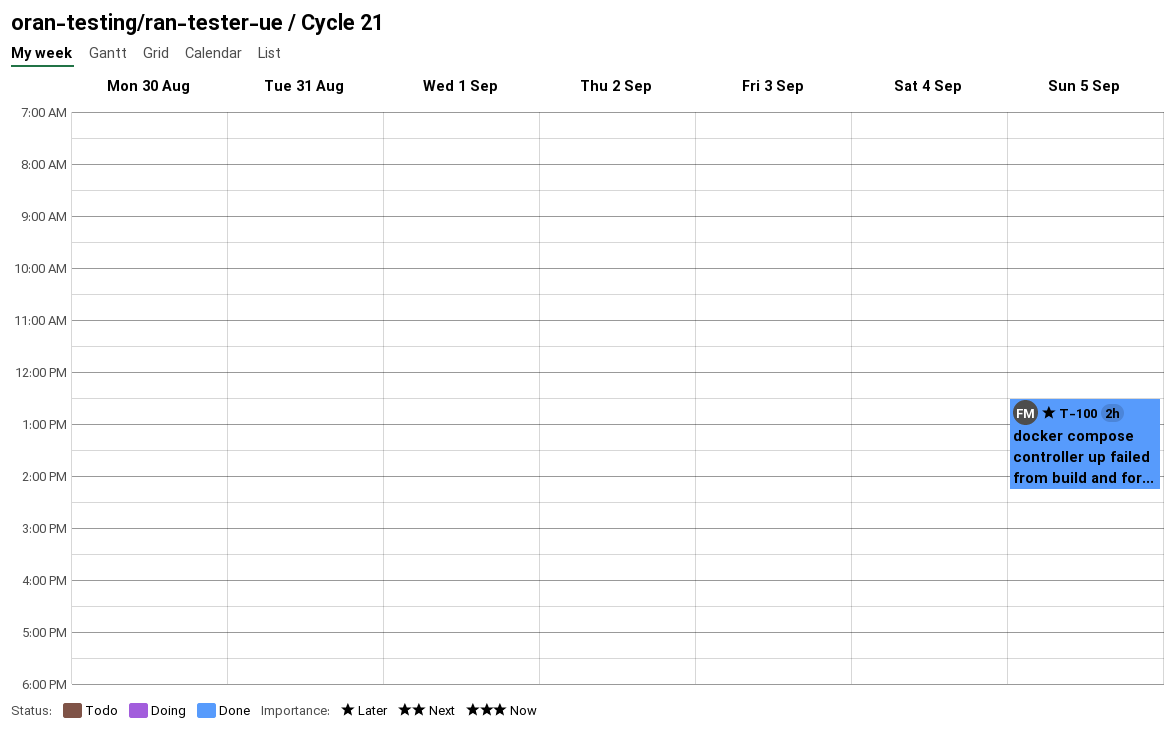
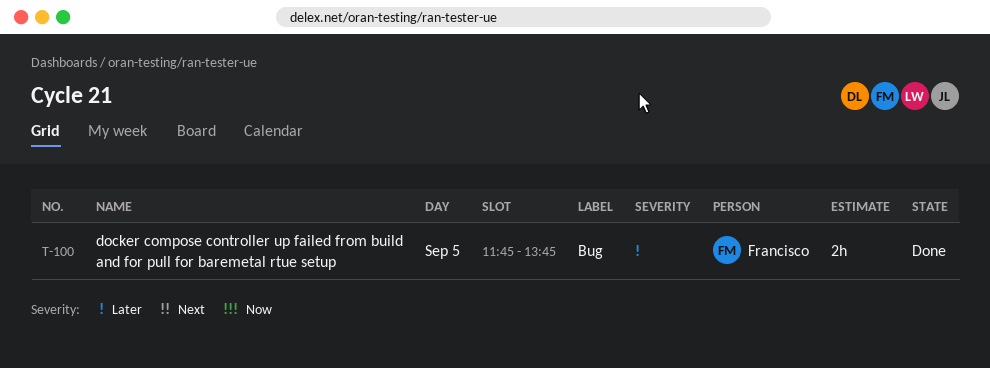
T-100, begins: 12:30 -> 11:45
T-100, ends: 14:15 -> 13:45

